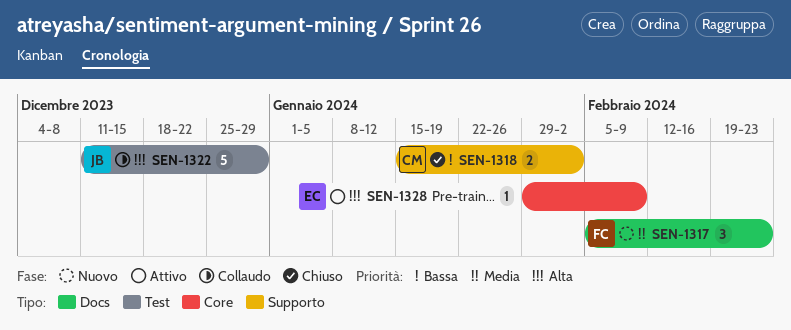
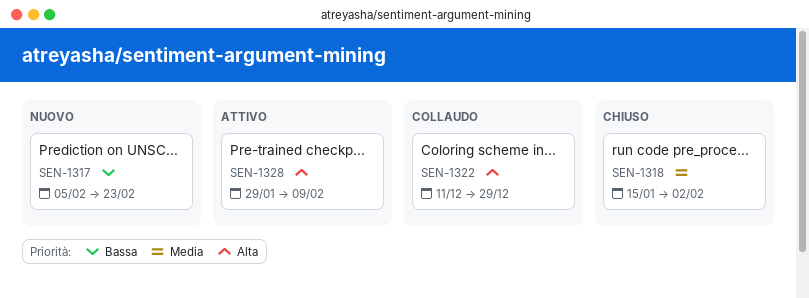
SEN-1317, priority: Media -> Bassa
SEN-1318, priority: Bassa -> Media

